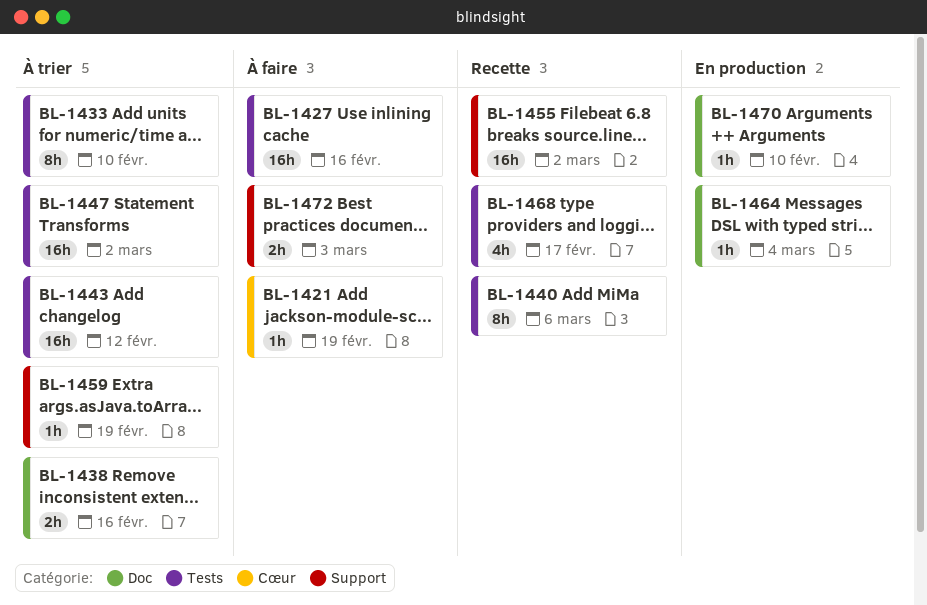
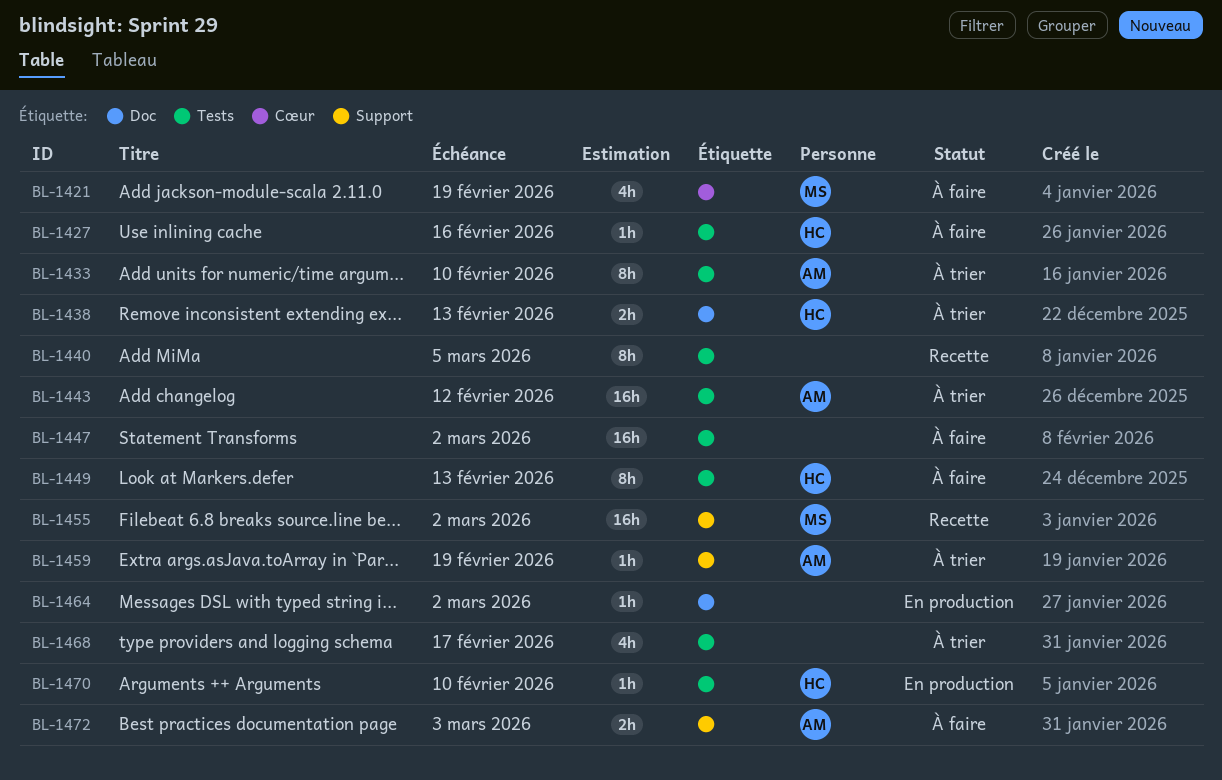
BL-1421, estimate: 1h -> 4h
BL-1427, estimate: 16h -> 1h
BL-1438, due: Feb 16 -> Feb 13
BL-1440, due: Mar 6 -> Mar 5
BL-1447, status: À trier -> À faire
BL-1449: none -> present
BL-1464, due: Mar 4 -> Mar 2
BL-1468, status: Recette -> À trier
BL-1470, label: Doc -> Tests

